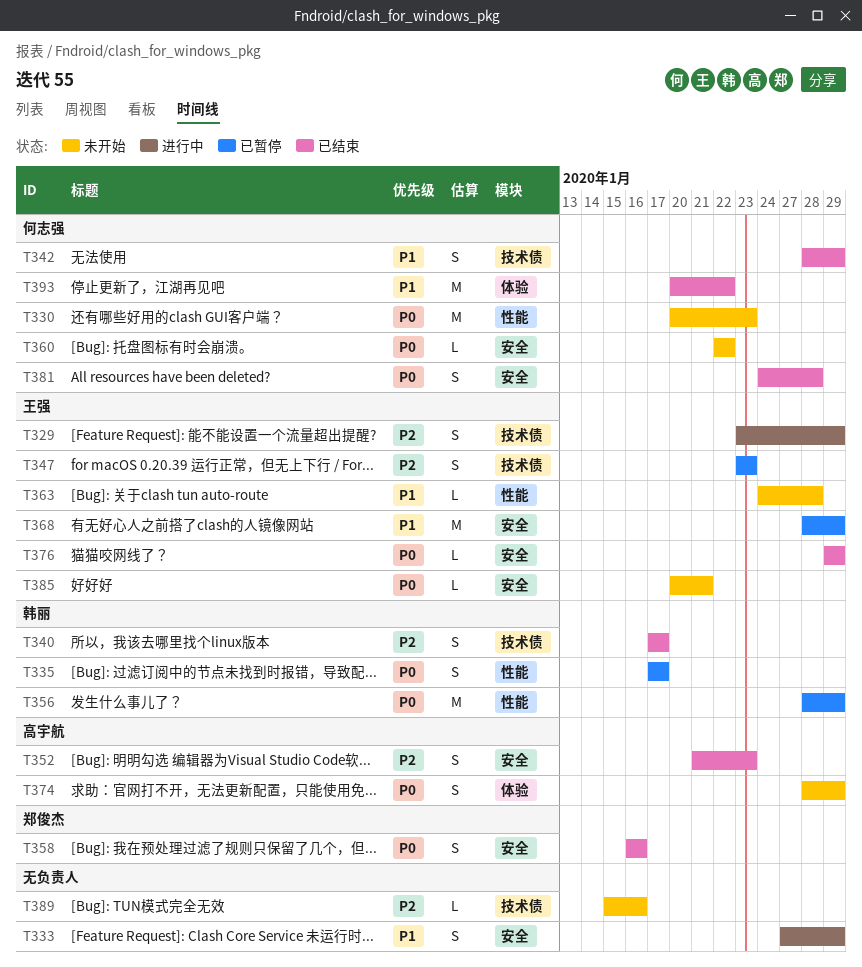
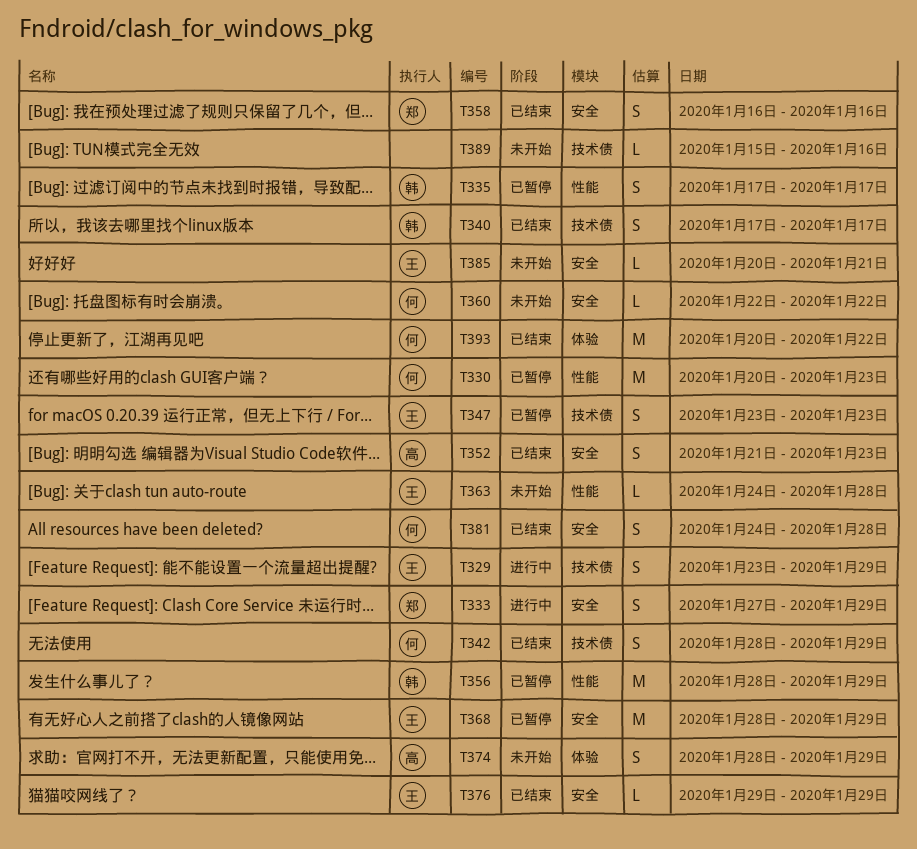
T330, status: 未开始 -> 已暂停
T333, owner: none -> 郑俊杰

